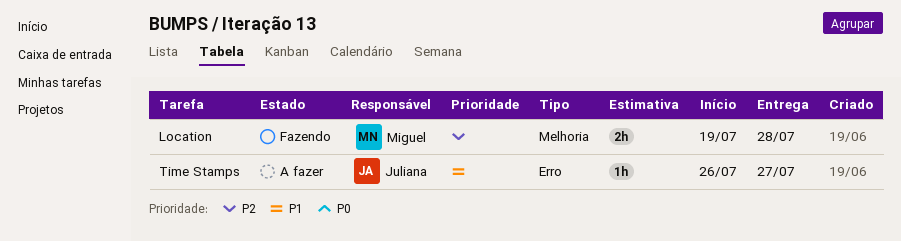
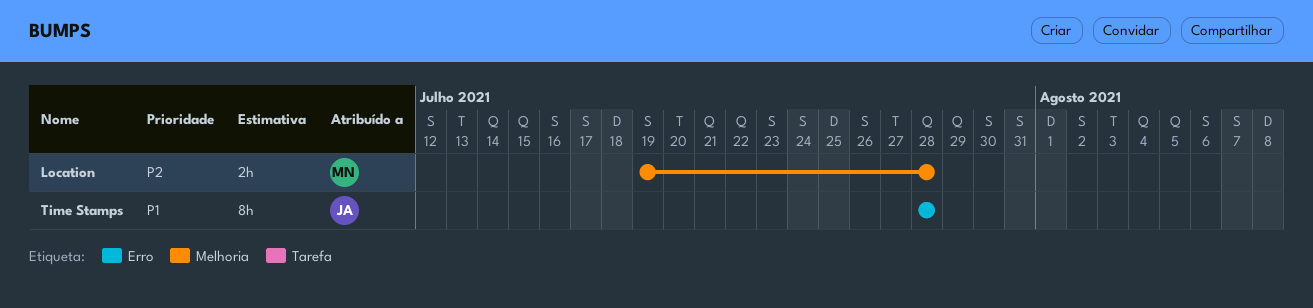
Time Stamps, estimate: 1h -> 8h
Time Stamps, start: Jul 26 -> Jul 28
Time Stamps, due: Jul 27 -> Jul 28

